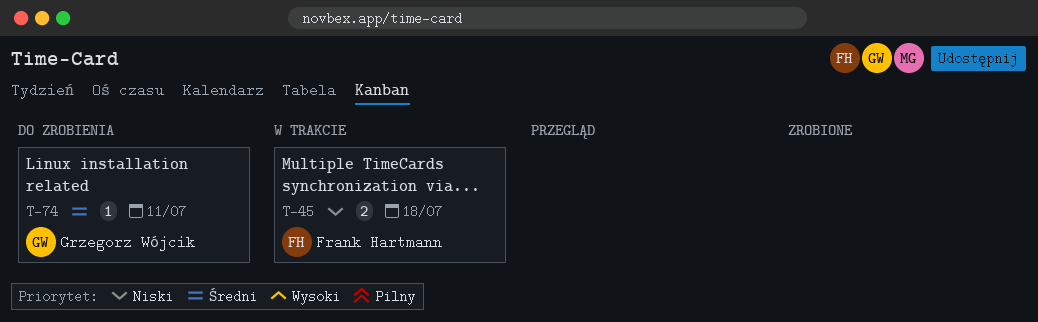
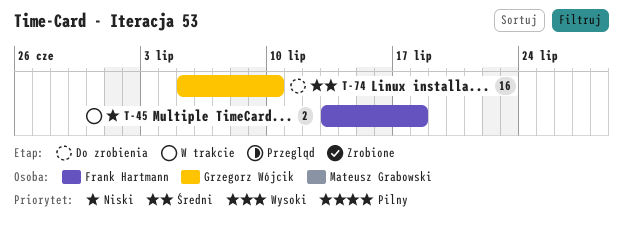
T-74, estimate: 1 -> 16
T-74, due: Jul 11 -> Jul 10

